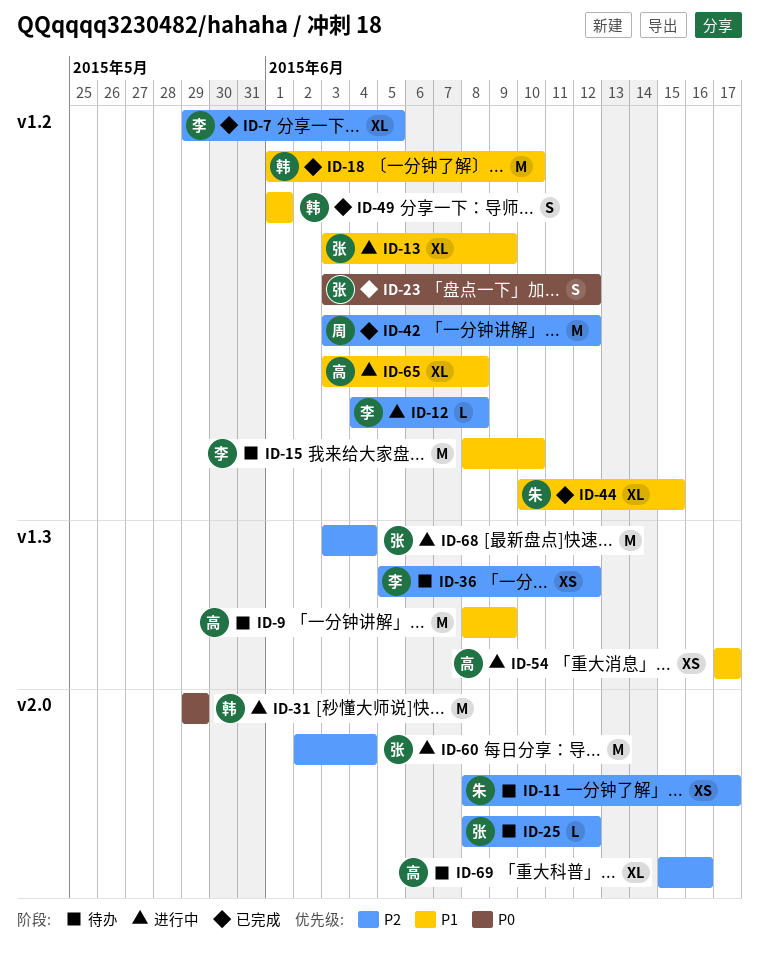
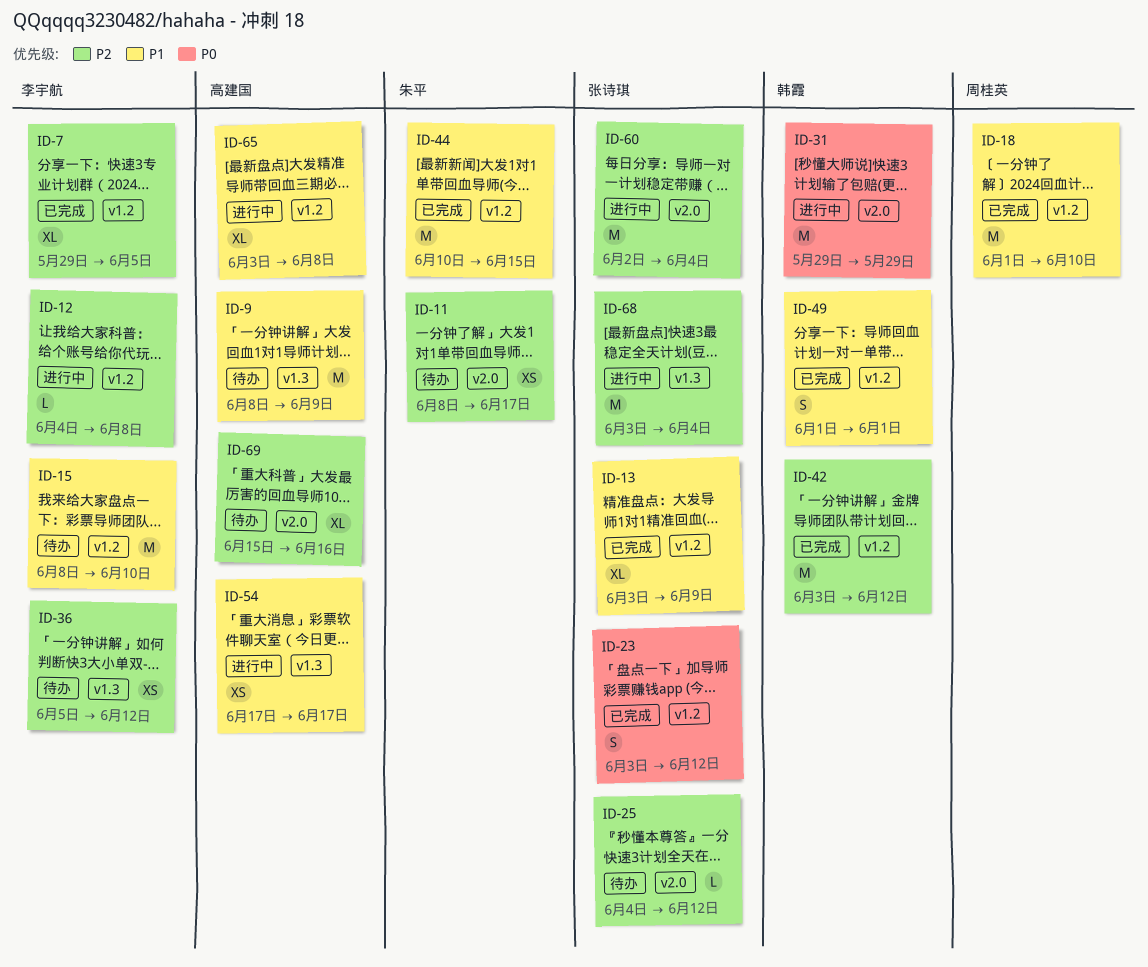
ID-13, status: 进行中 -> 已完成
ID-18, owner: 韩霞 -> 周桂英
ID-25, start: Jun 8 -> Jun 4
ID-42, owner: 周桂英 -> 韩霞
ID-44, estimate: XL -> M

